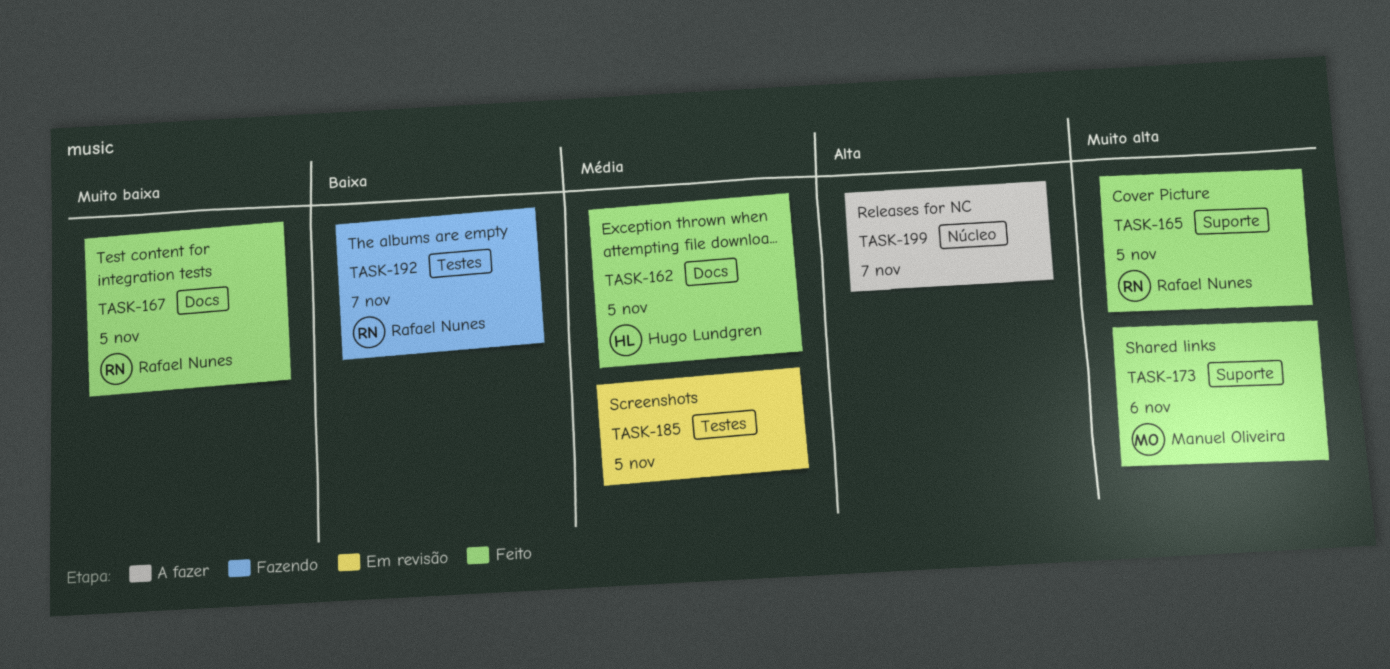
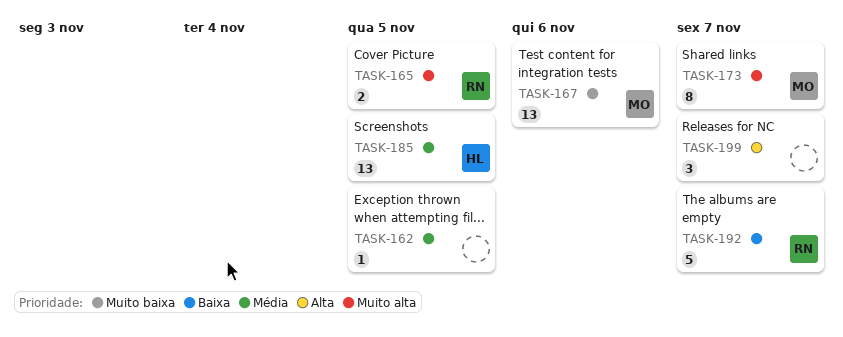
TASK-162, owner: Hugo Lundgren -> none
TASK-167, owner: Rafael Nunes -> Manuel Oliveira
TASK-167, due: Nov 5 -> Nov 6
TASK-173, due: Nov 6 -> Nov 7
TASK-185, owner: none -> Hugo Lundgren

